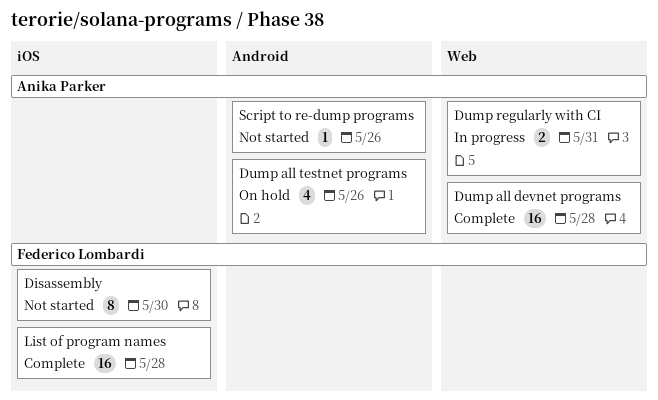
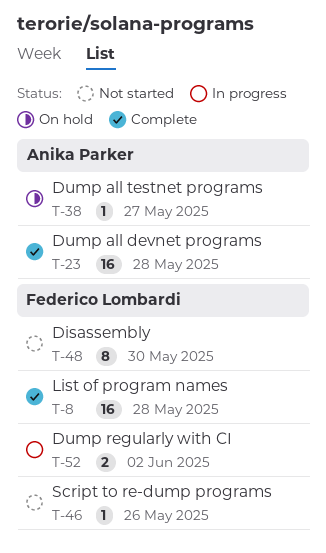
Dump all testnet programs, estimate: 4 -> 1
Dump all testnet programs, due: May 26 -> May 27
Dump regularly with CI, owner: Anika Parker -> Federico Lombardi
Dump regularly with CI, due: May 31 -> Jun 2
Script to re-dump programs, owner: Anika Parker -> Federico Lombardi

